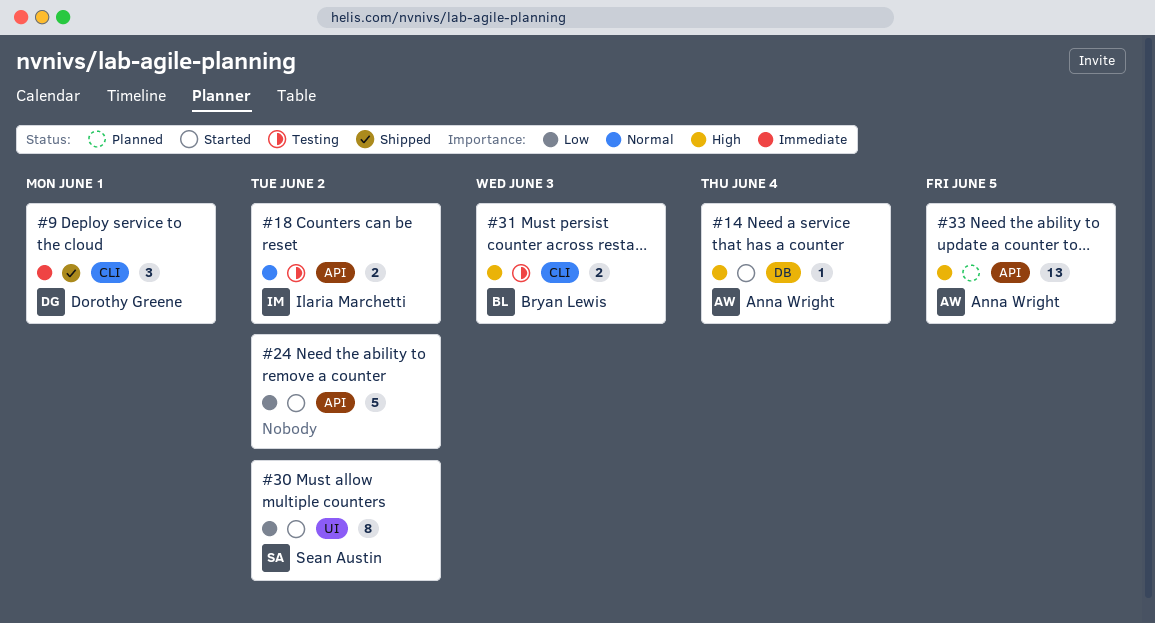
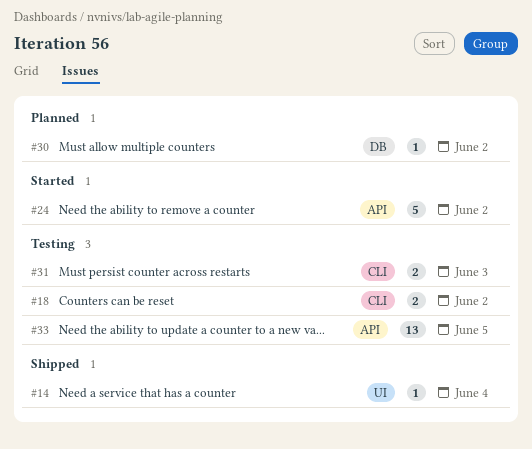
#9: present -> none
#14, status: Started -> Shipped
#14, label: DB -> UI
#18, label: API -> CLI
#30, status: Started -> Planned
#30, label: UI -> DB
#30, estimate: 8 -> 1
#33, status: Planned -> Testing

